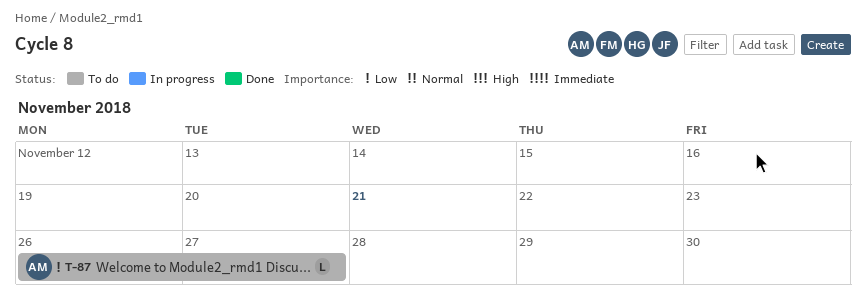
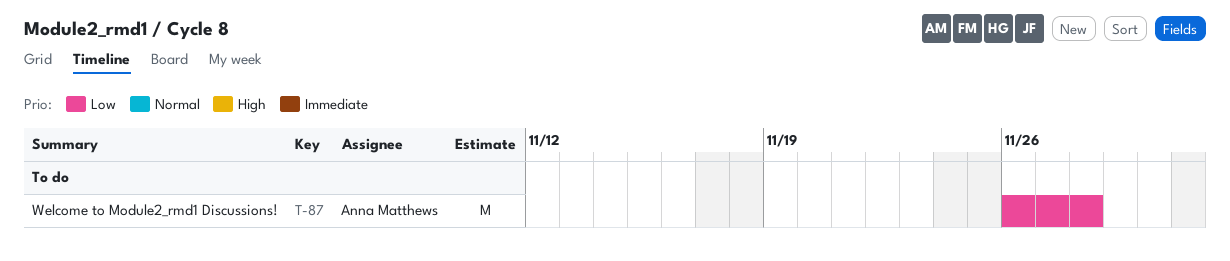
T-87, estimate: L -> M
T-87, due: Nov 27 -> Nov 28

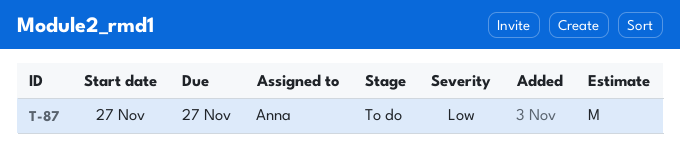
T-87, start: Nov 26 -> Nov 27
T-87, due: Nov 28 -> Nov 27

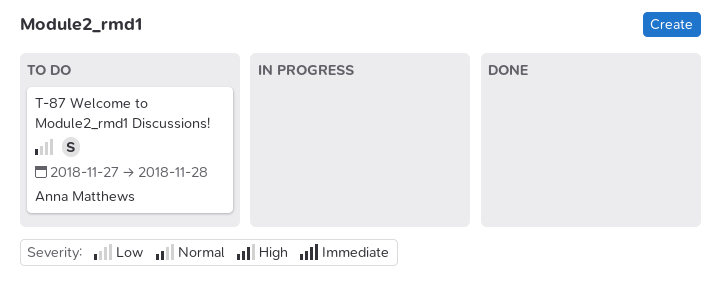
T-87, estimate: M -> S
T-87, due: Nov 27 -> Nov 28

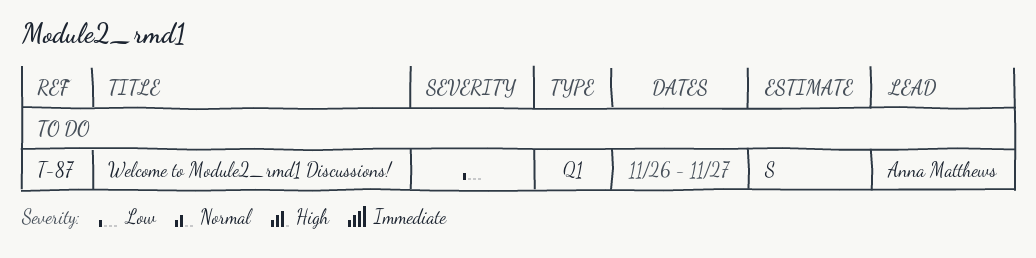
T-87, start: Nov 27 -> Nov 26
T-87, due: Nov 28 -> Nov 27

